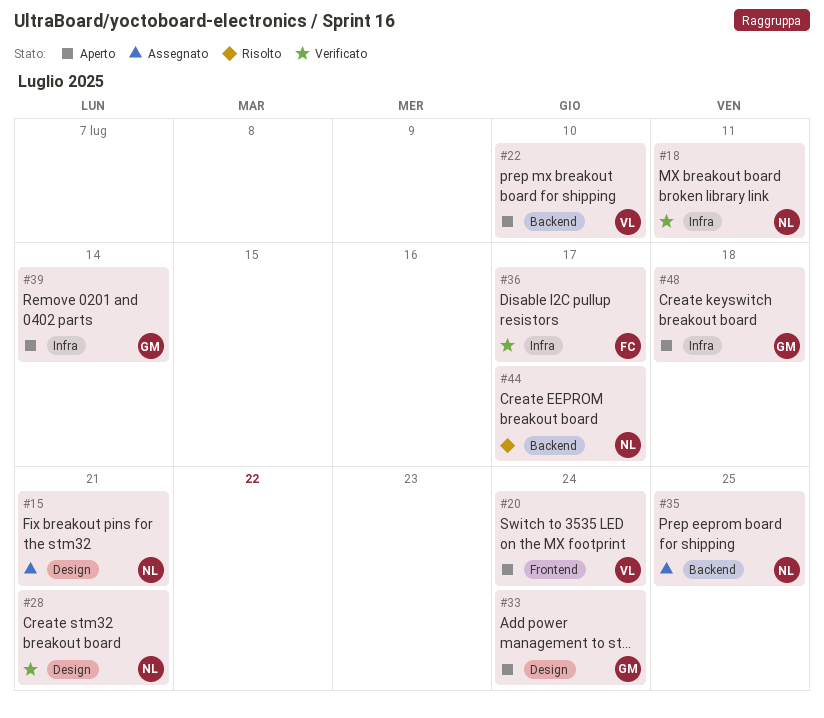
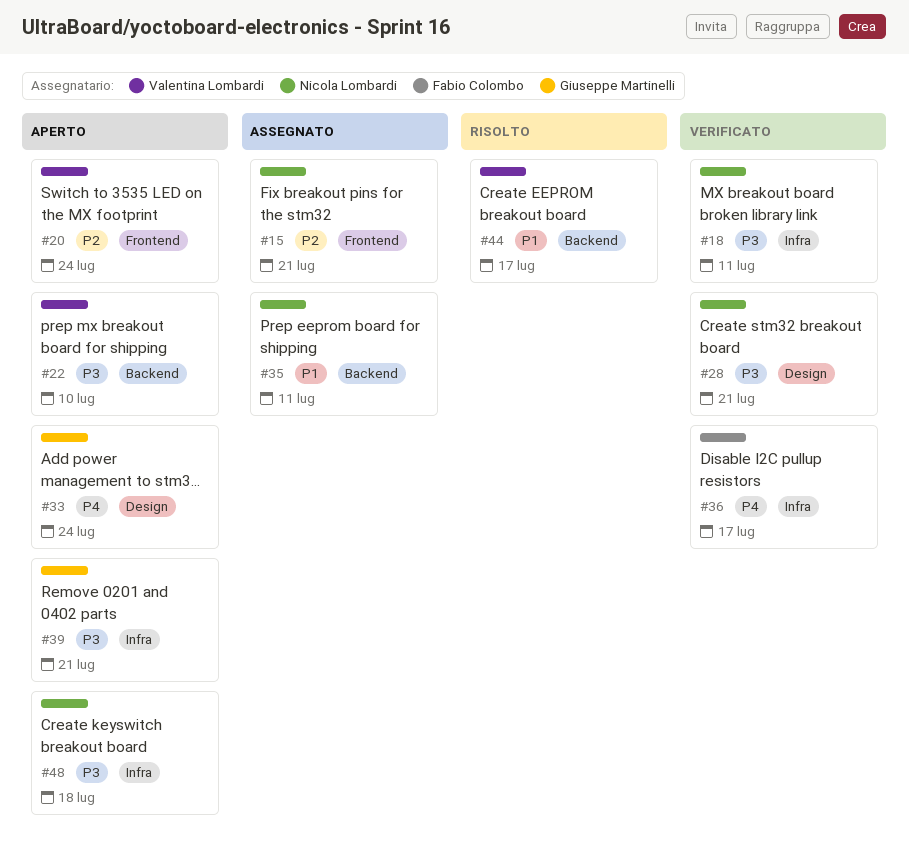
#15, label: Design -> Frontend
#35, due: Jul 25 -> Jul 11
#39, due: Jul 14 -> Jul 21
#44, owner: Nicola Lombardi -> Valentina Lombardi
#48, owner: Giuseppe Martinelli -> Nicola Lombardi

